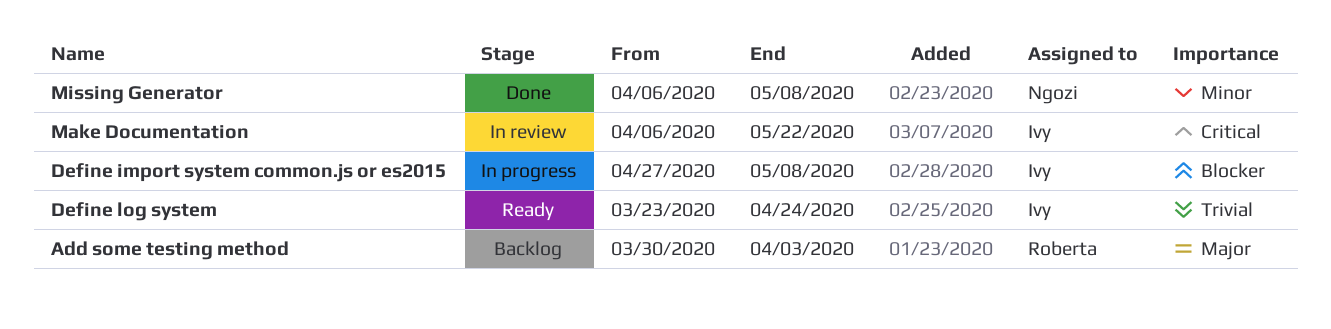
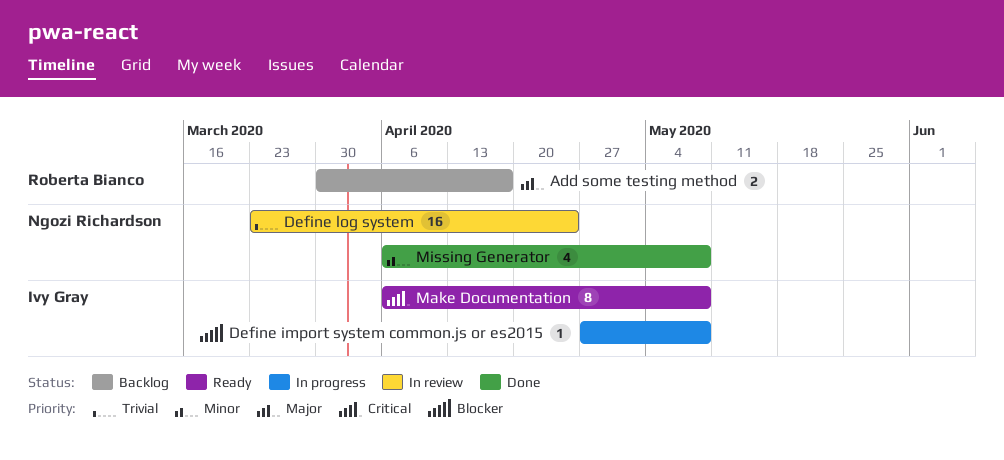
Add some testing method, due: Apr 3 -> Apr 17
Define log system, status: Ready -> In review
Define log system, owner: Ivy Gray -> Ngozi Richardson
Make Documentation, status: In review -> Ready
Make Documentation, due: May 22 -> May 8

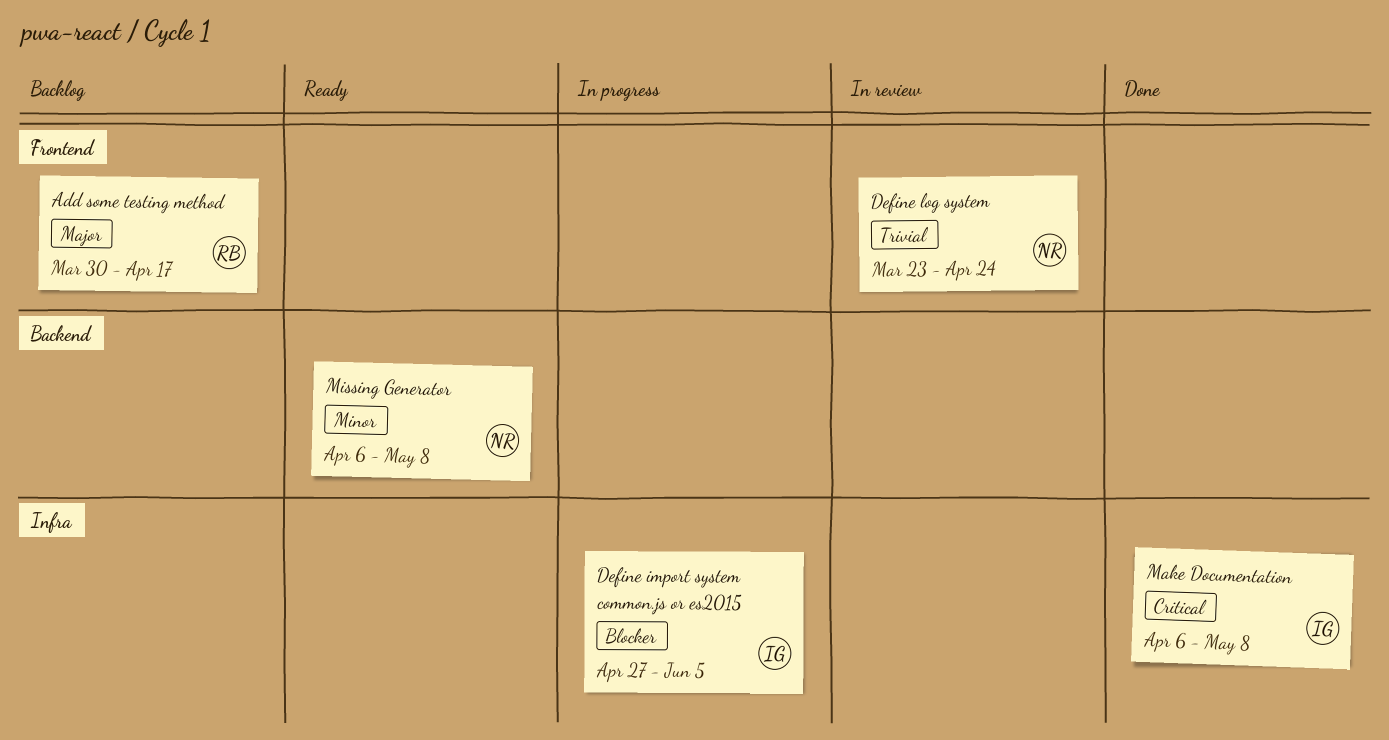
Define import system common.js or es2015, due: May 8 -> Jun 5
Make Documentation, status: Ready -> Done
Missing Generator, status: Done -> Ready

